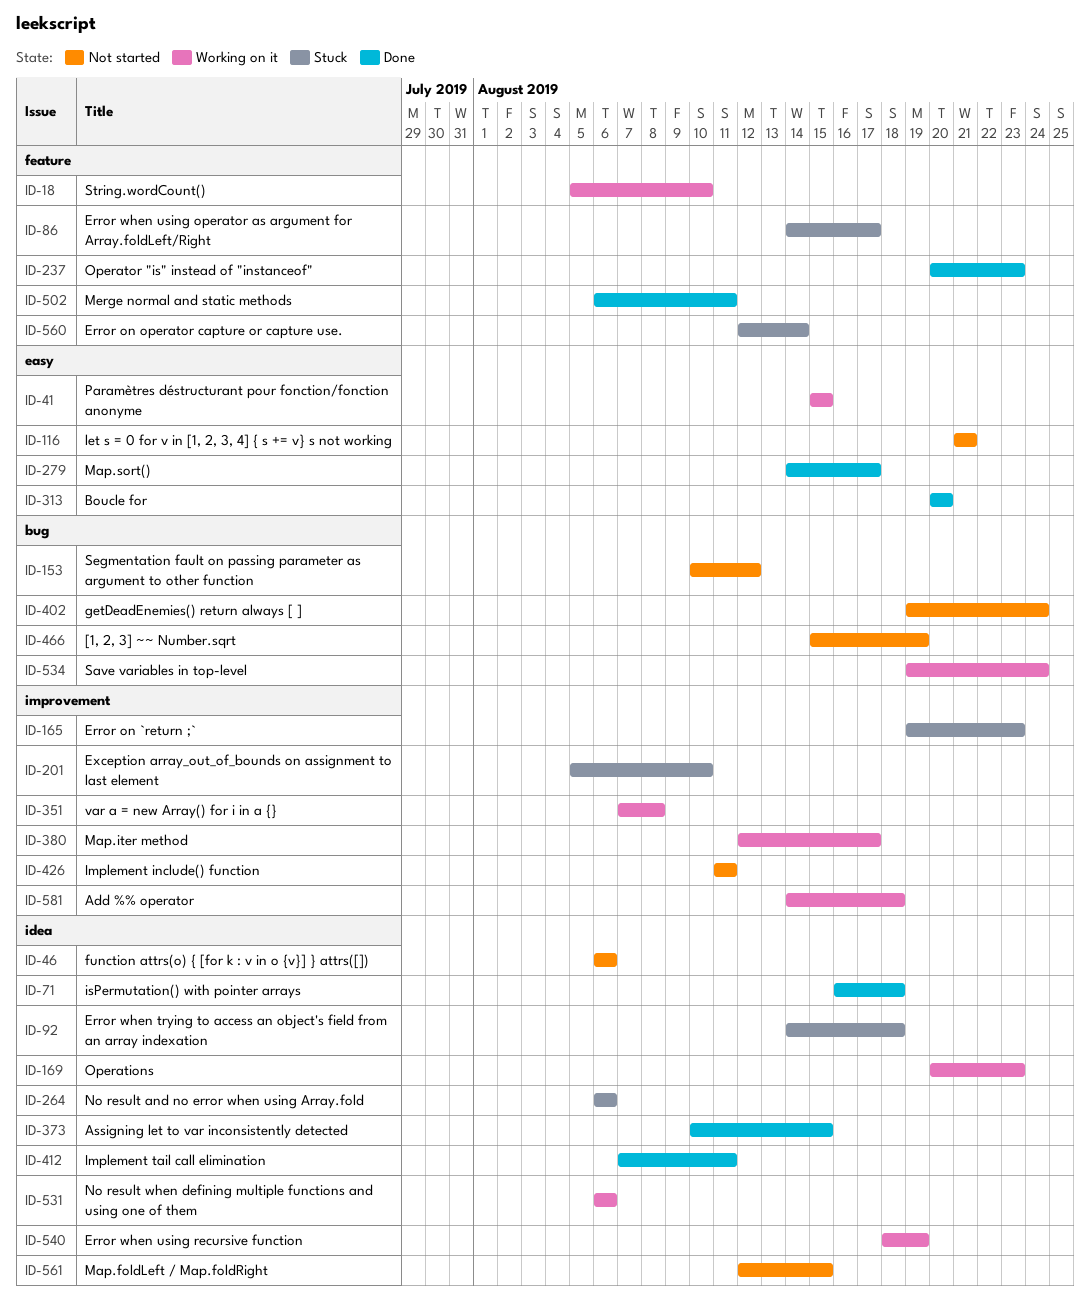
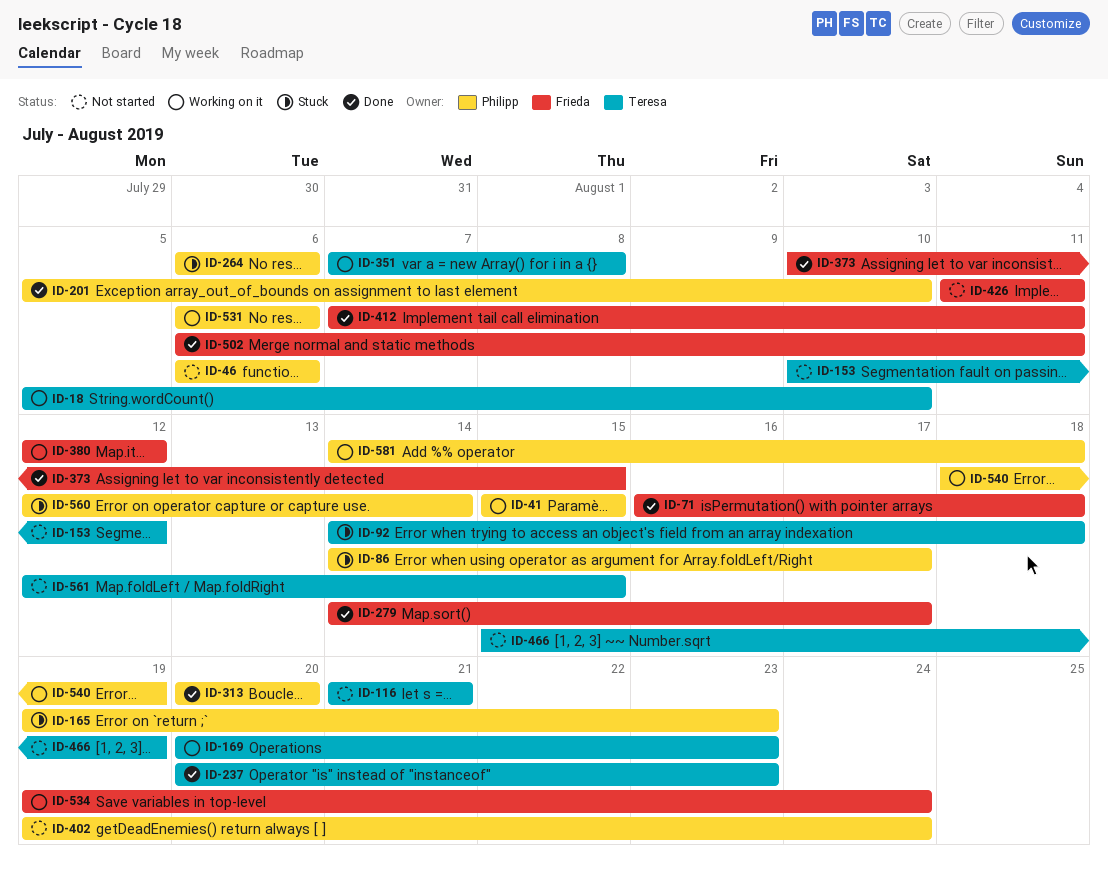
ID-201, status: Stuck -> Done
ID-380, due: Aug 17 -> Aug 12

